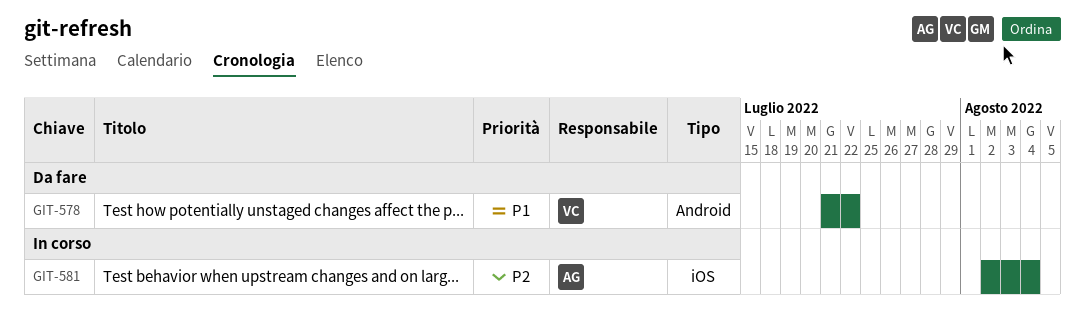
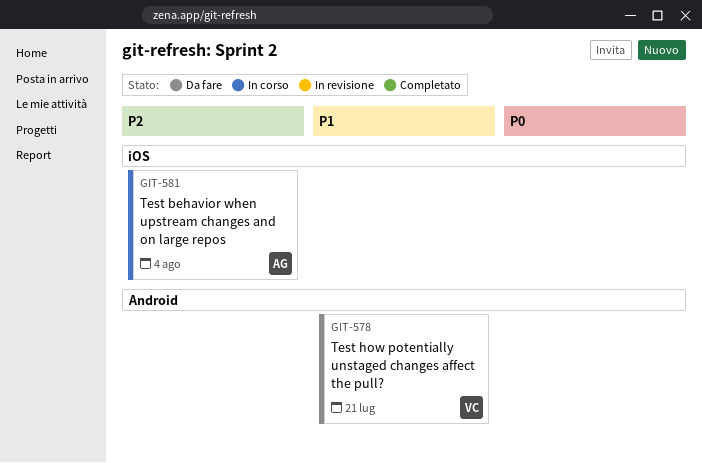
GIT-578, due: Jul 22 -> Jul 21

